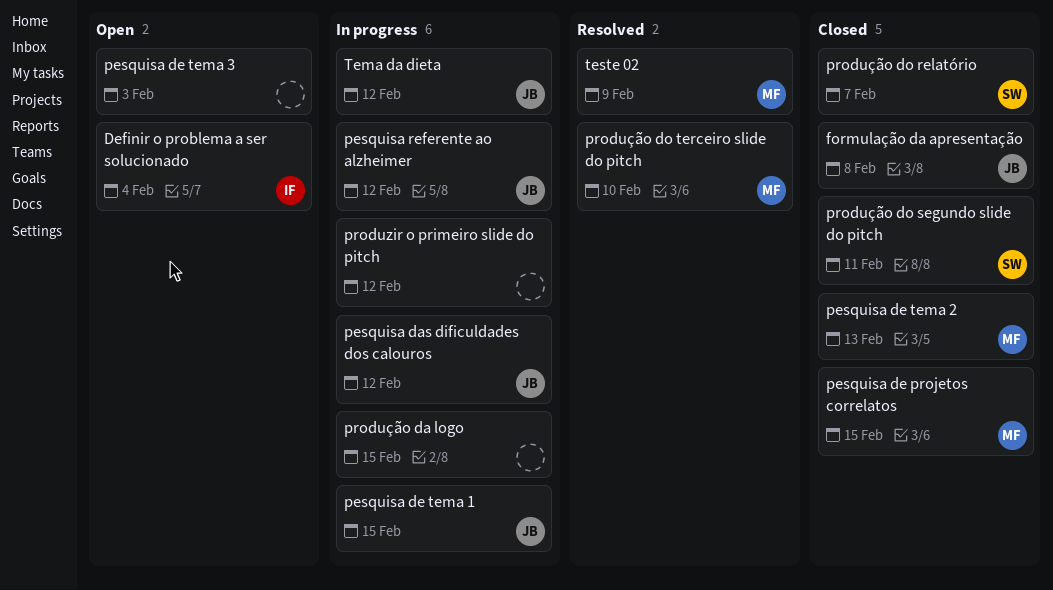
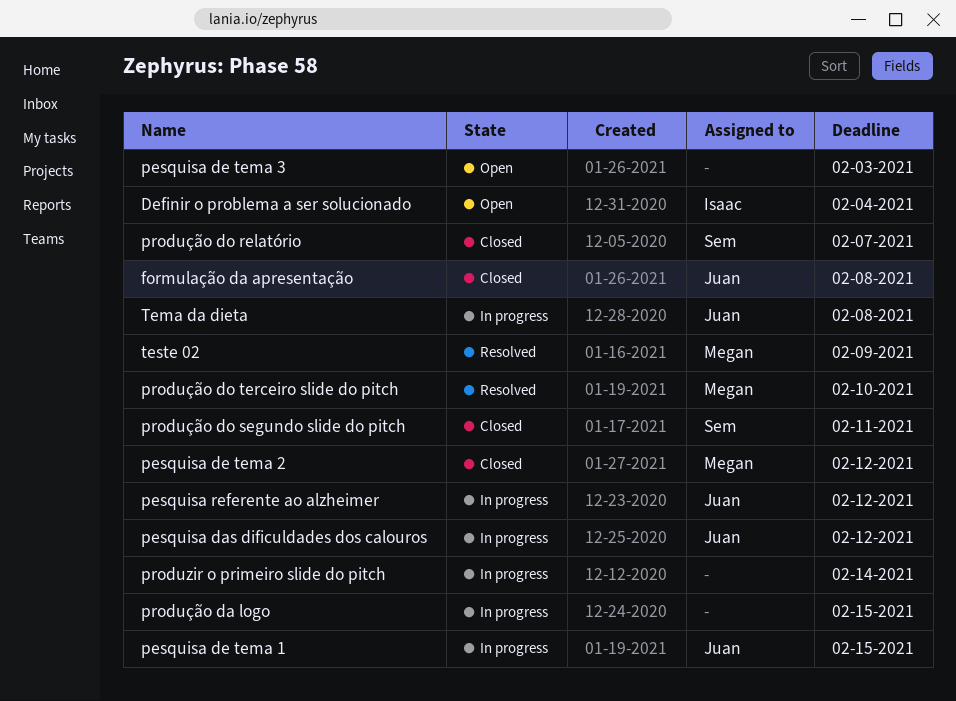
pesquisa de projetos correlatos: present -> none
pesquisa de tema 2, due: Feb 13 -> Feb 12
produzir o primeiro slide do pitch, due: Feb 12 -> Feb 14
Tema da dieta, due: Feb 12 -> Feb 8

